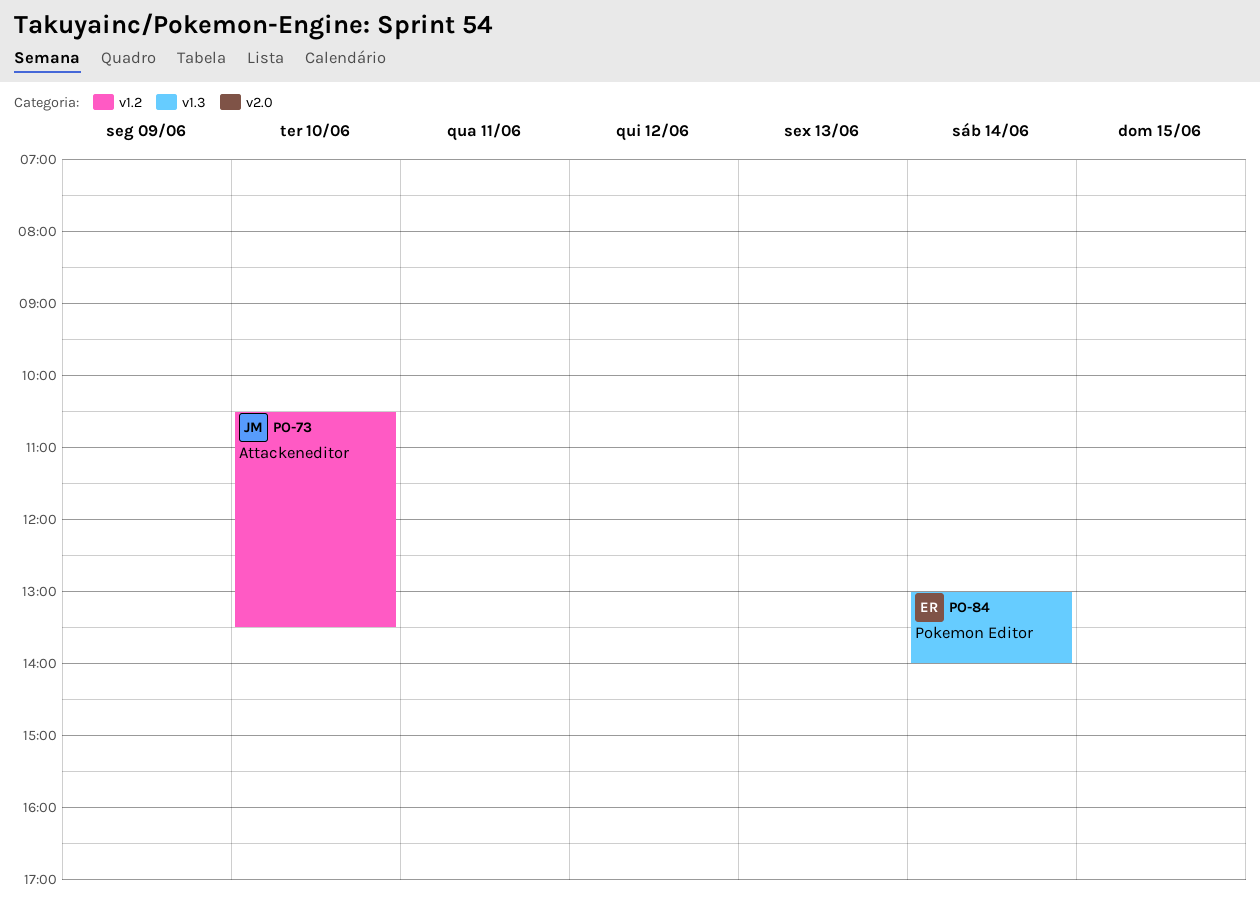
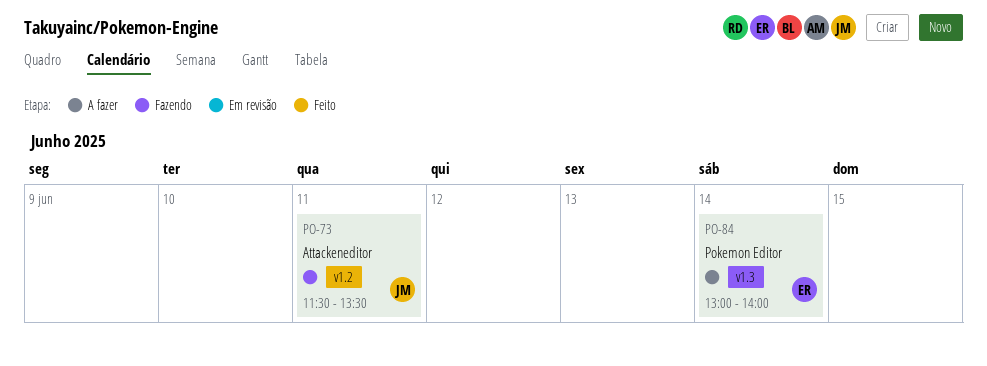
PO-73, day: Jun 10 -> Jun 11
PO-73, begins: 10:30 -> 11:30

